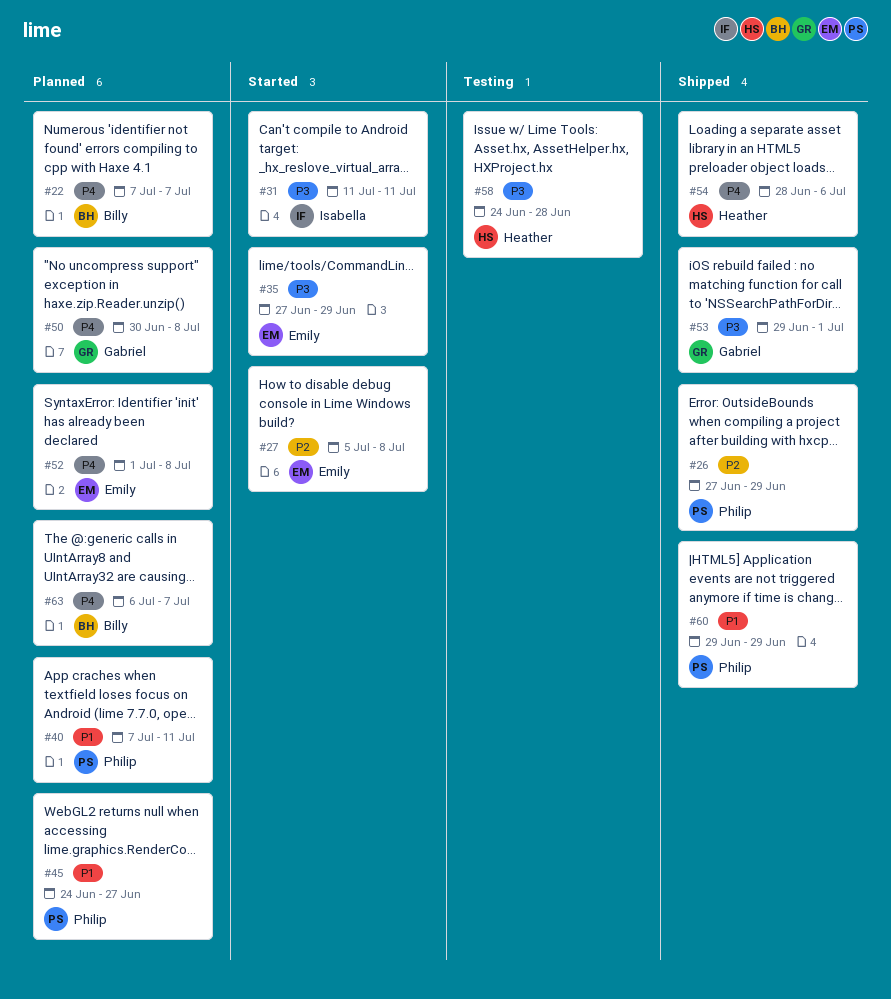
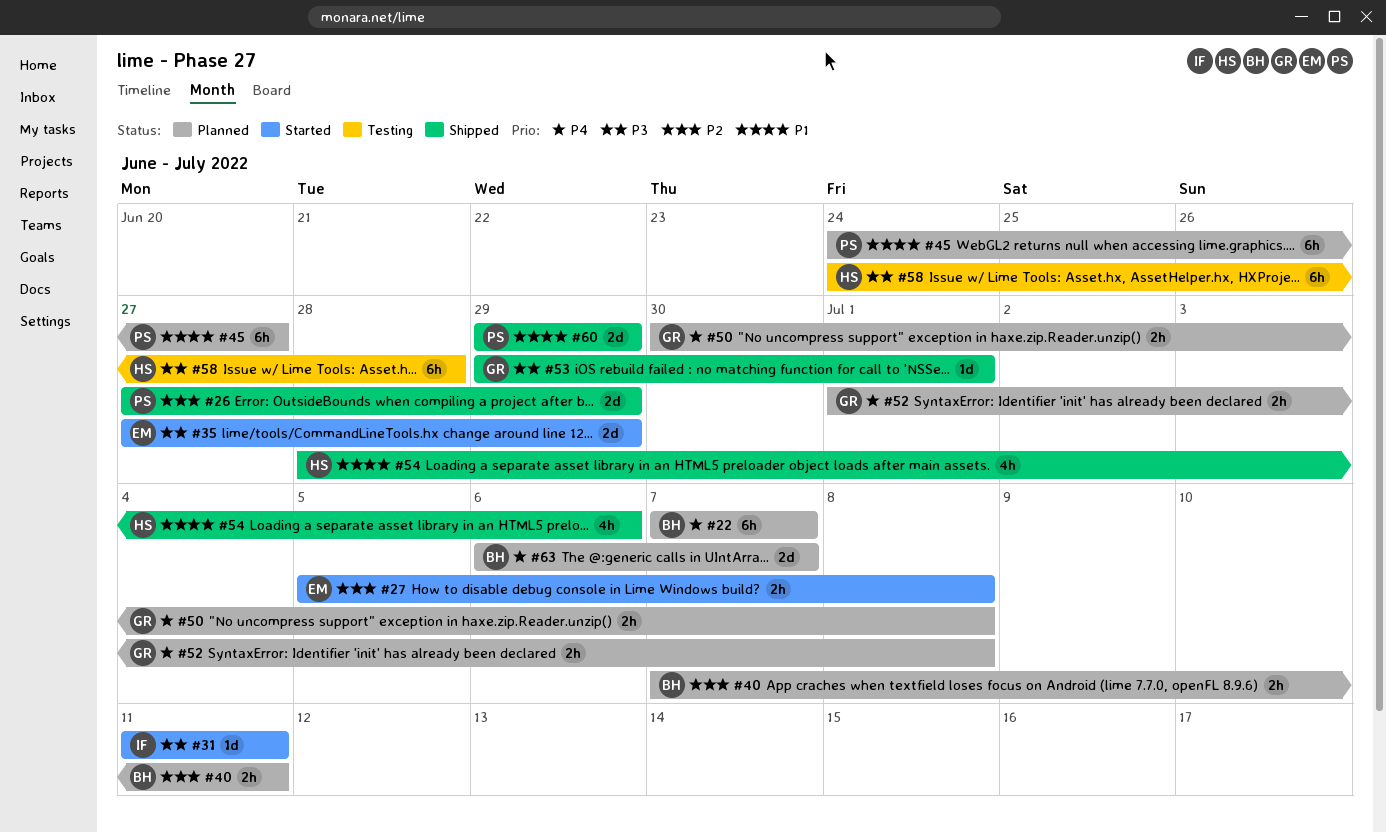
#40, owner: Philip -> Billy
#40, priority: P1 -> P2
#52, owner: Emily -> Gabriel
#54, priority: P4 -> P1

